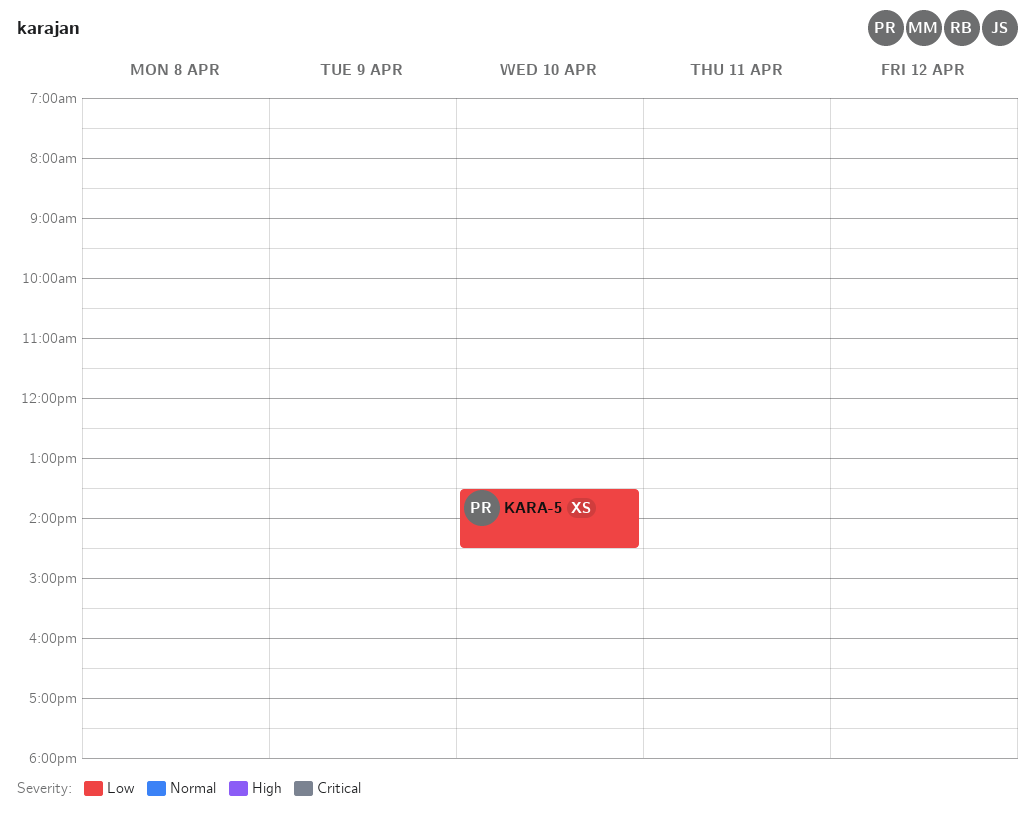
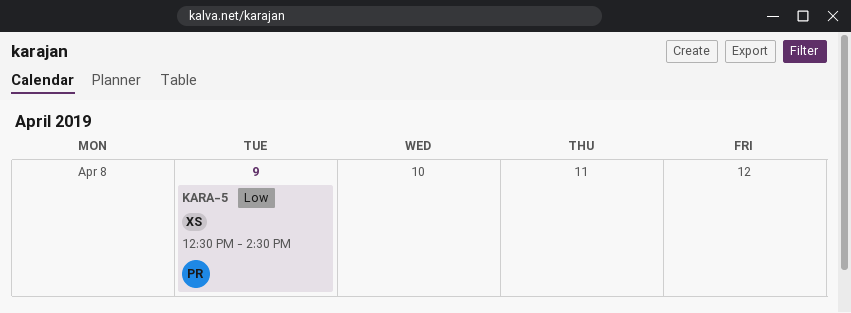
KARA-5, day: Apr 10 -> Apr 9
KARA-5, begins: 13:30 -> 12:30

